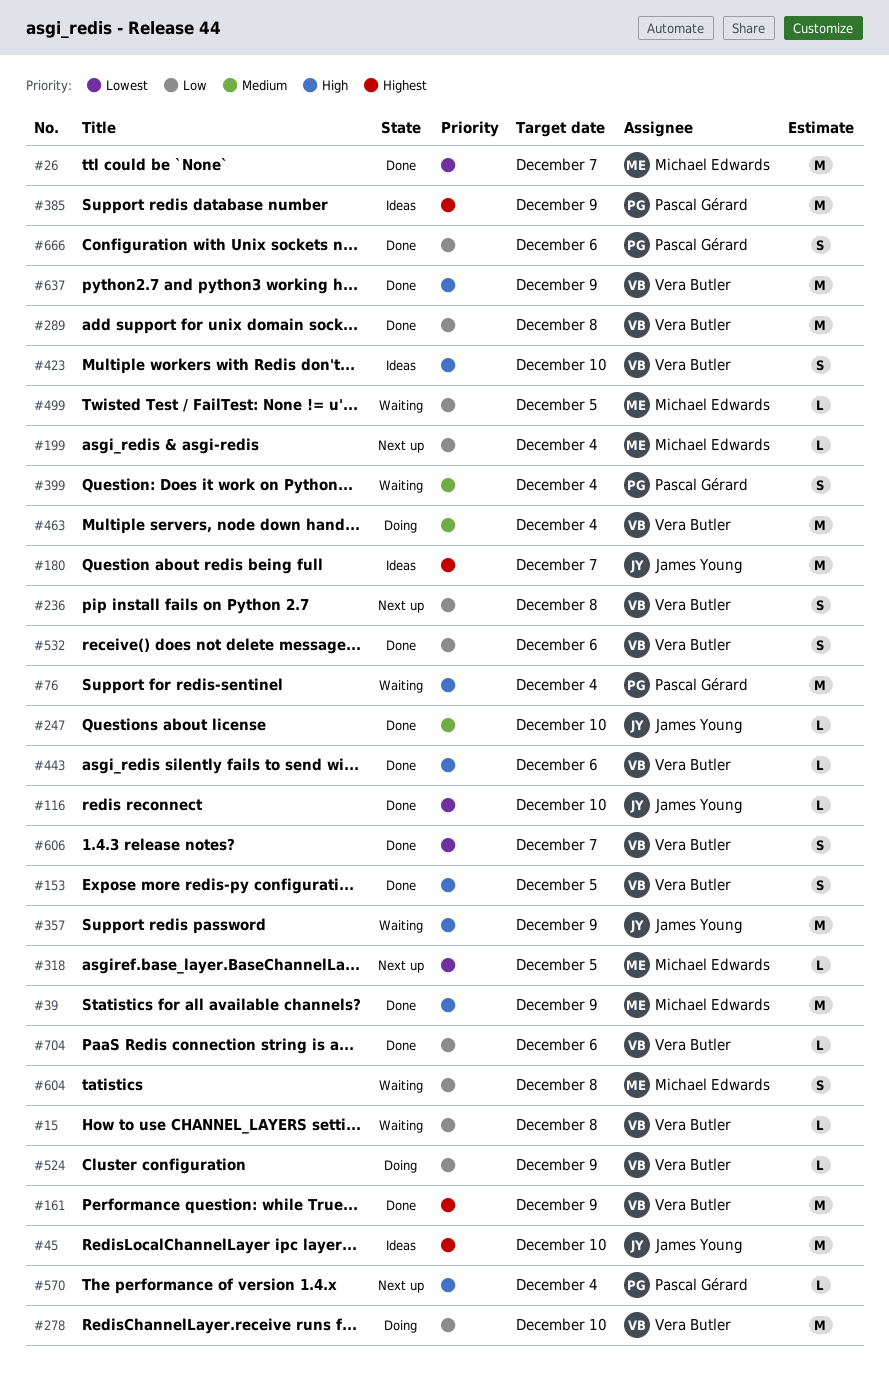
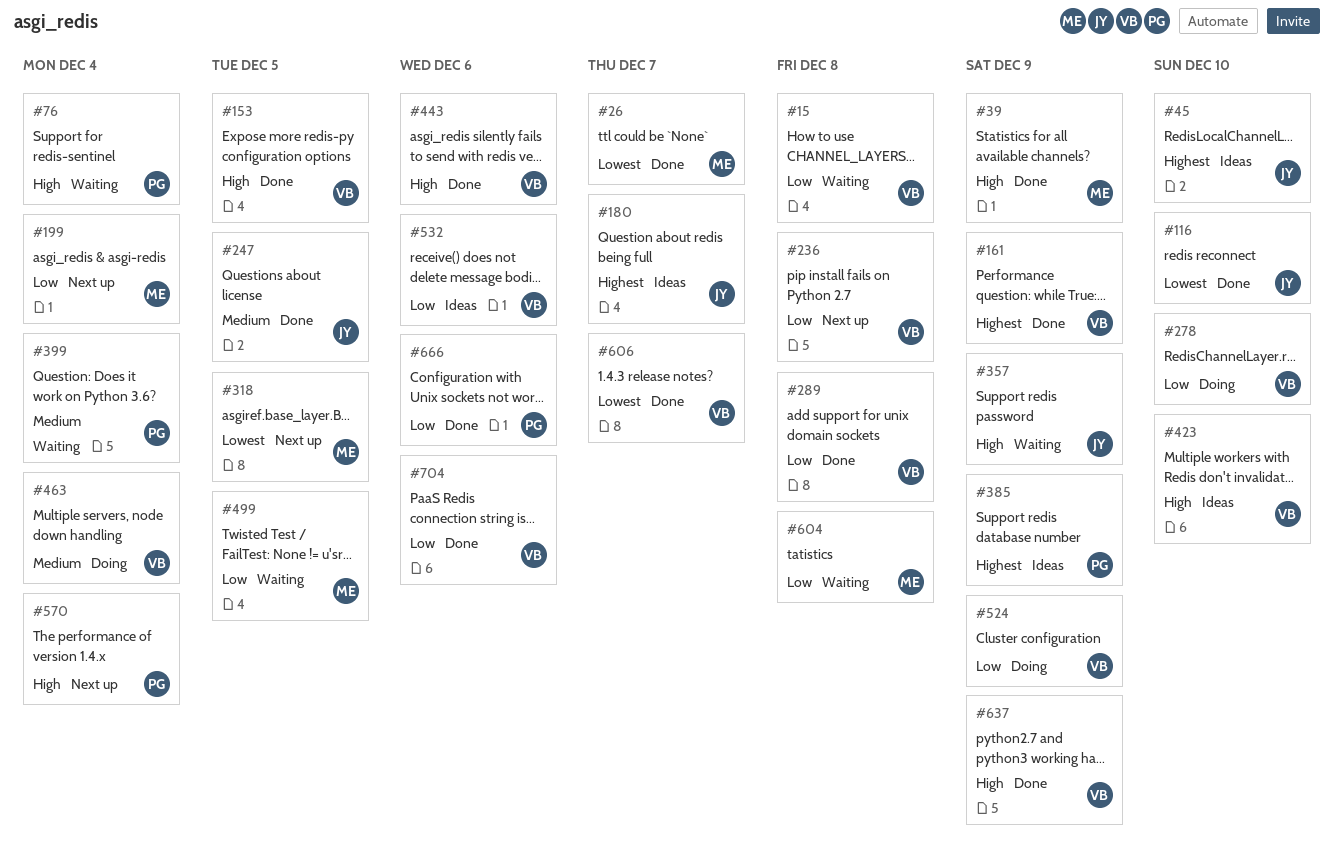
#247, due: Dec 10 -> Dec 5
#532, status: Done -> Ideas

